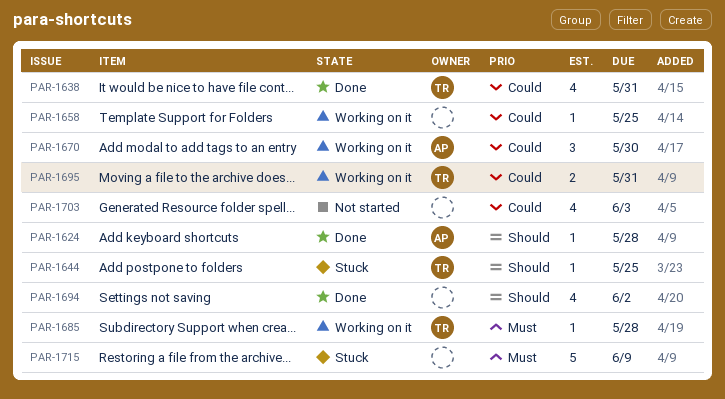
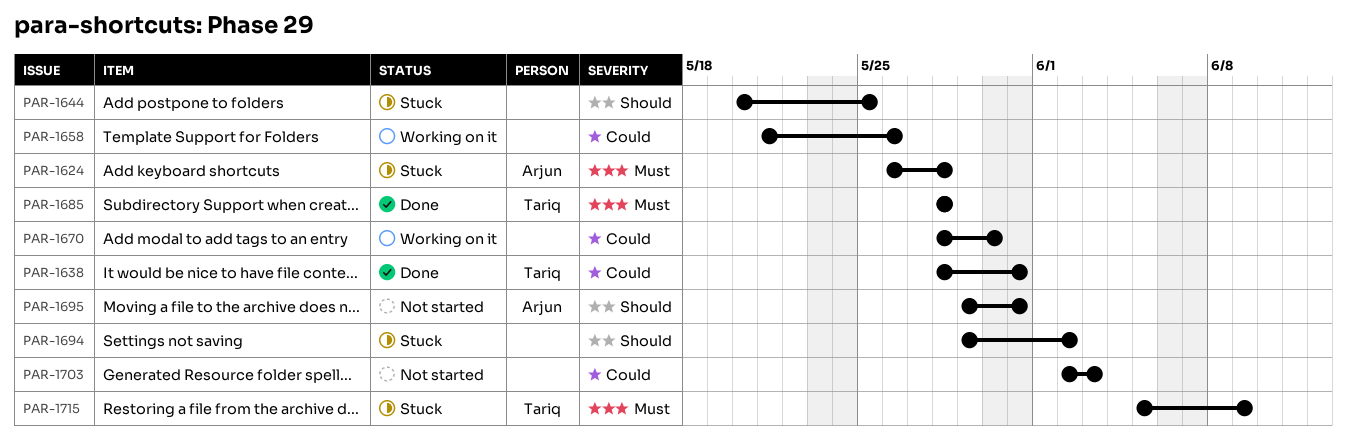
PAR-1624, status: Done -> Stuck
PAR-1624, priority: Should -> Must
PAR-1644, owner: Tariq -> none
PAR-1658, due: May 25 -> May 26
PAR-1670, owner: Arjun -> none
PAR-1685, status: Working on it -> Done
PAR-1694, status: Done -> Stuck
PAR-1695, status: Working on it -> Not started
PAR-1695, owner: Tariq -> Arjun
PAR-1695, priority: Could -> Should
PAR-1715, owner: none -> Tariq

